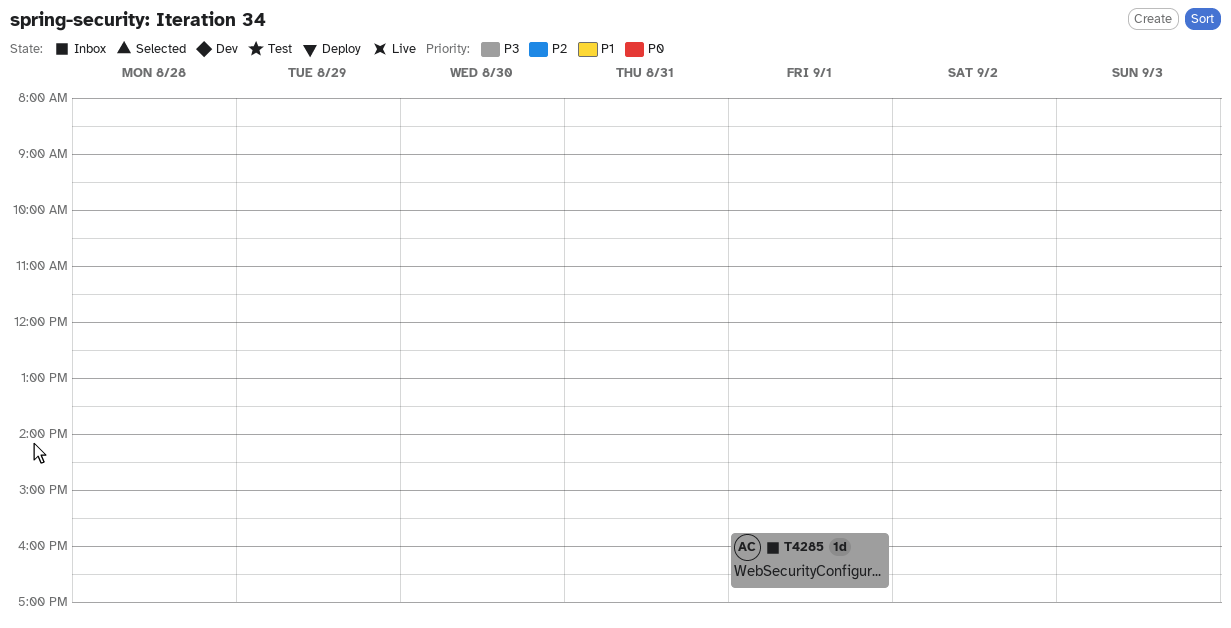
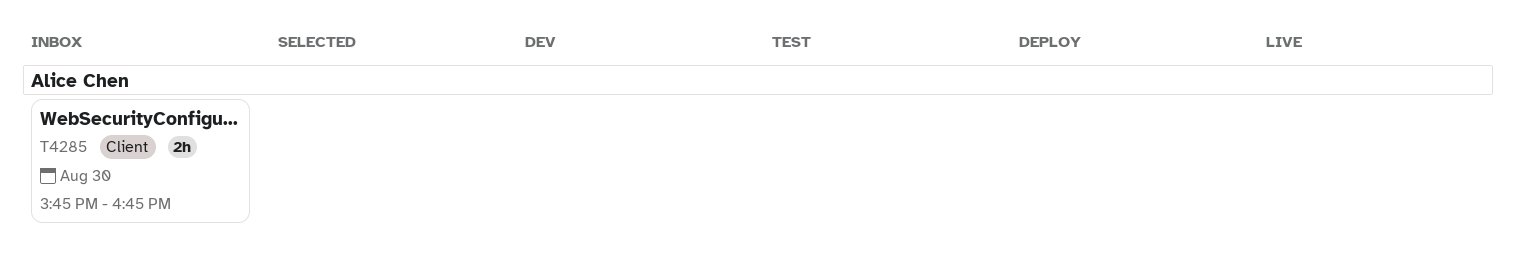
T4285, estimate: 1d -> 2h
T4285, day: Sep 1 -> Aug 30

